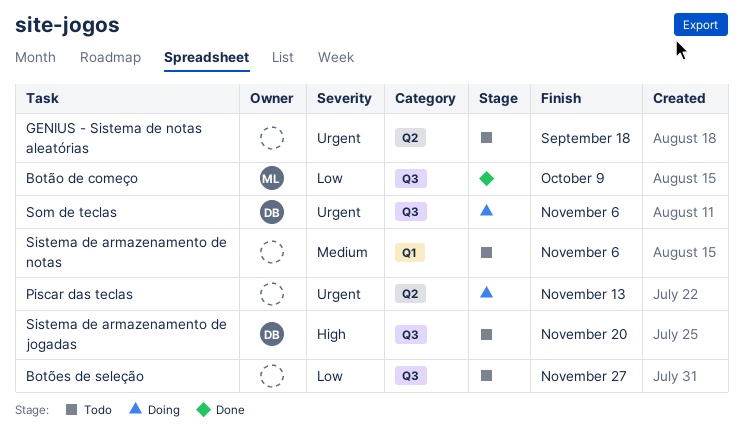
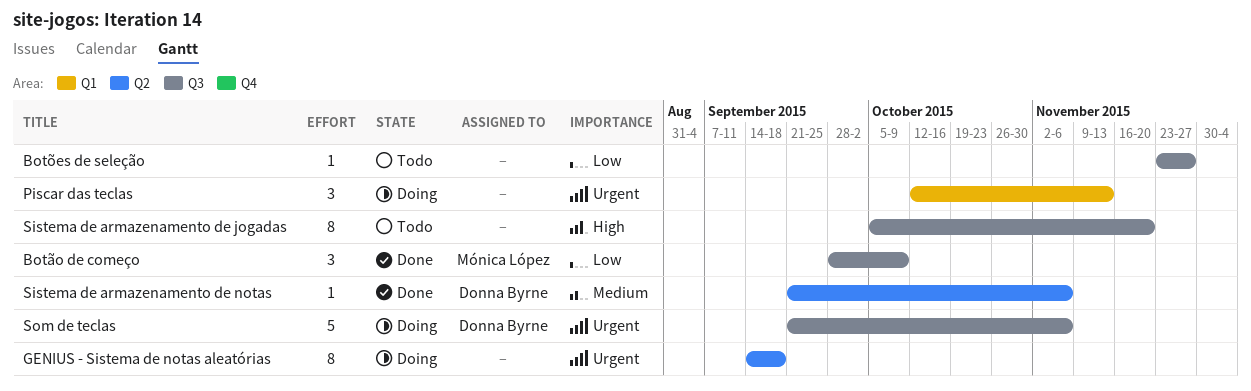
GENIUS - Sistema de notas aleatórias, status: Todo -> Doing
Piscar das teclas, label: Q2 -> Q1
Sistema de armazenamento de jogadas, owner: Donna Byrne -> none
Sistema de armazenamento de notas, status: Todo -> Done
Sistema de armazenamento de notas, owner: none -> Donna Byrne
Sistema de armazenamento de notas, label: Q1 -> Q2

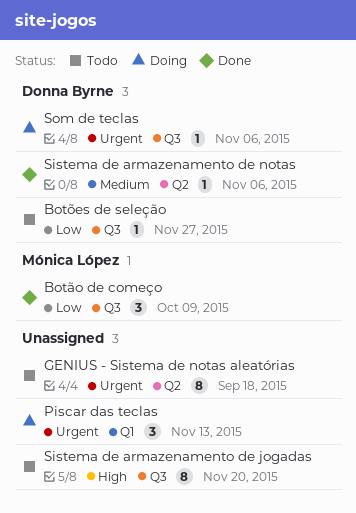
Botões de seleção, owner: none -> Donna Byrne
GENIUS - Sistema de notas aleatórias, status: Doing -> Todo
Som de teclas, estimate: 5 -> 1

